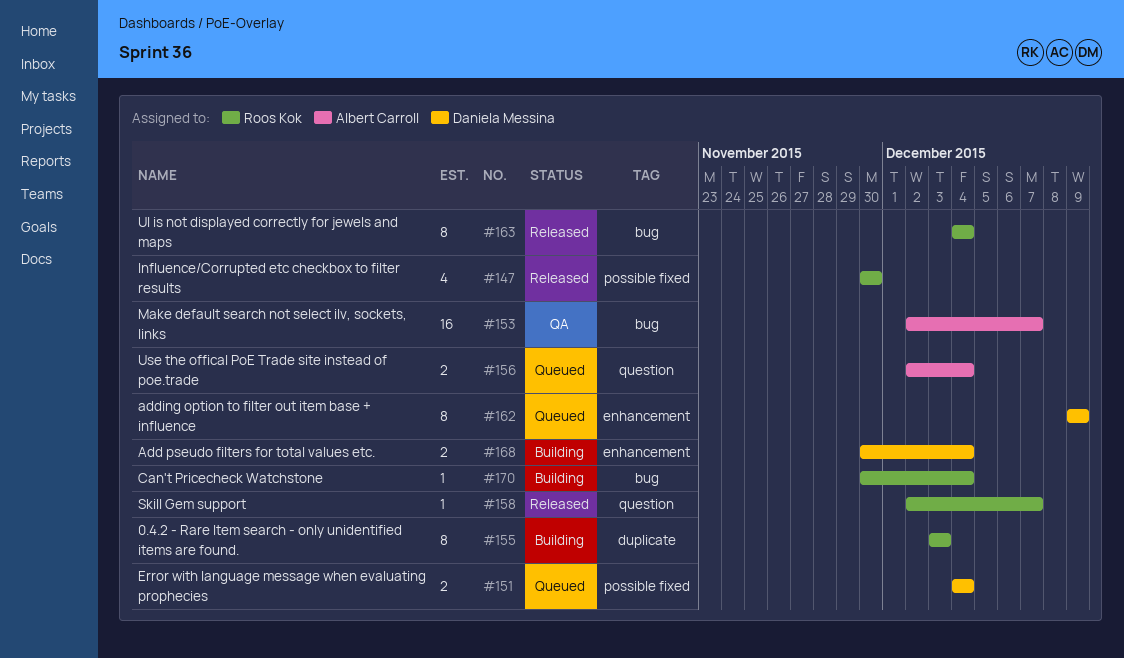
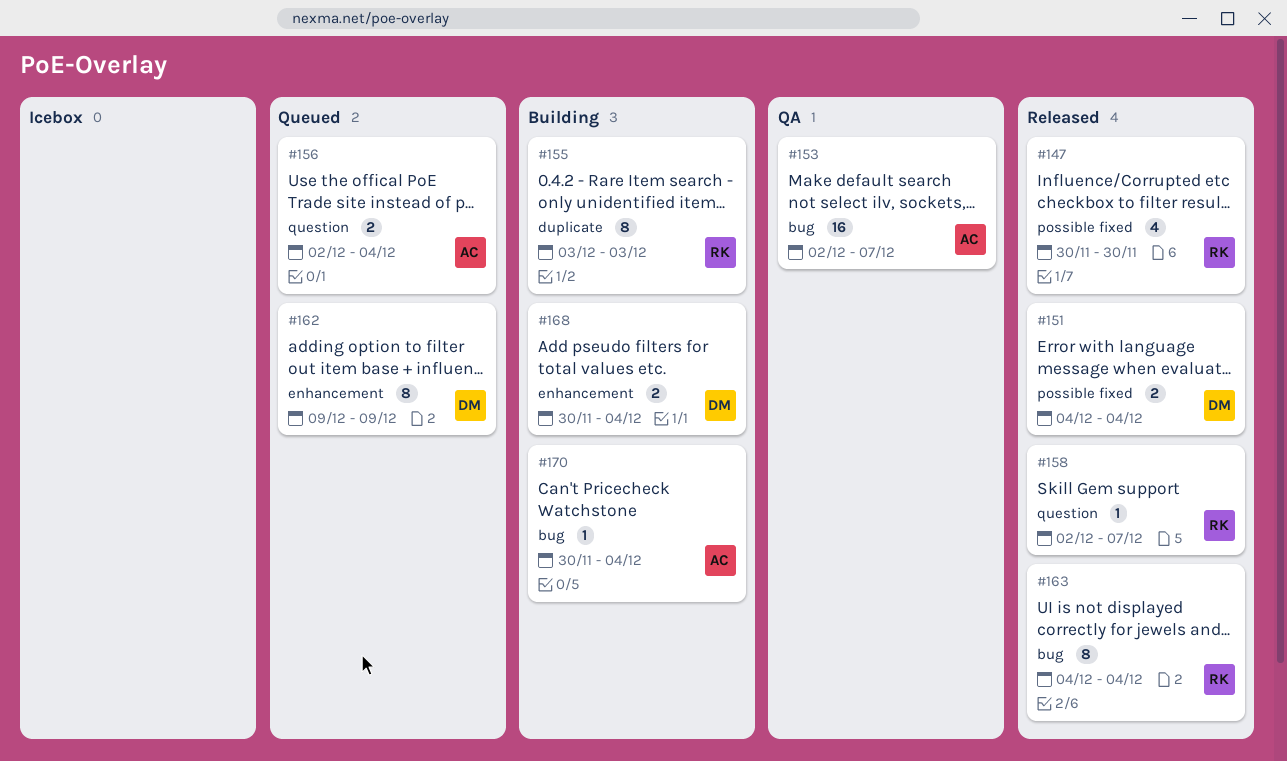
#151, status: Queued -> Released
#170, owner: Roos Kok -> Albert Carroll

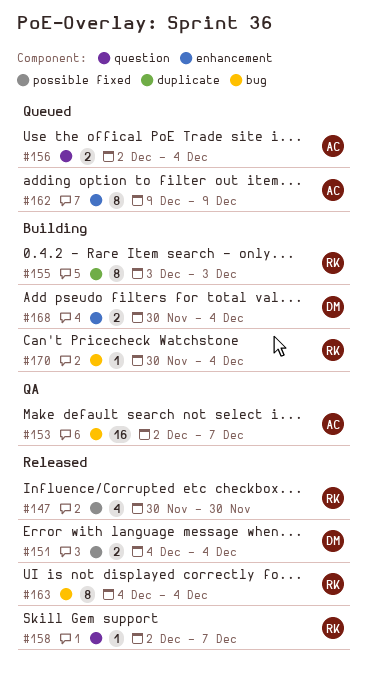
#162, owner: DM -> AC
#170, owner: AC -> RK

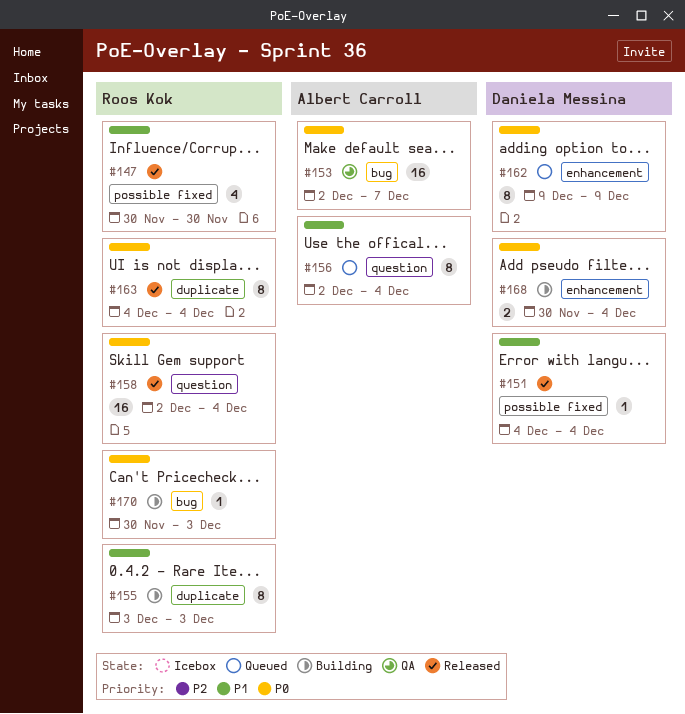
#151, estimate: 2 -> 1
#156, estimate: 2 -> 8
#158, estimate: 1 -> 16
#158, due: Dec 7 -> Dec 4
#162, owner: Albert Carroll -> Daniela Messina
#163, label: bug -> duplicate
#170, due: Dec 4 -> Dec 3

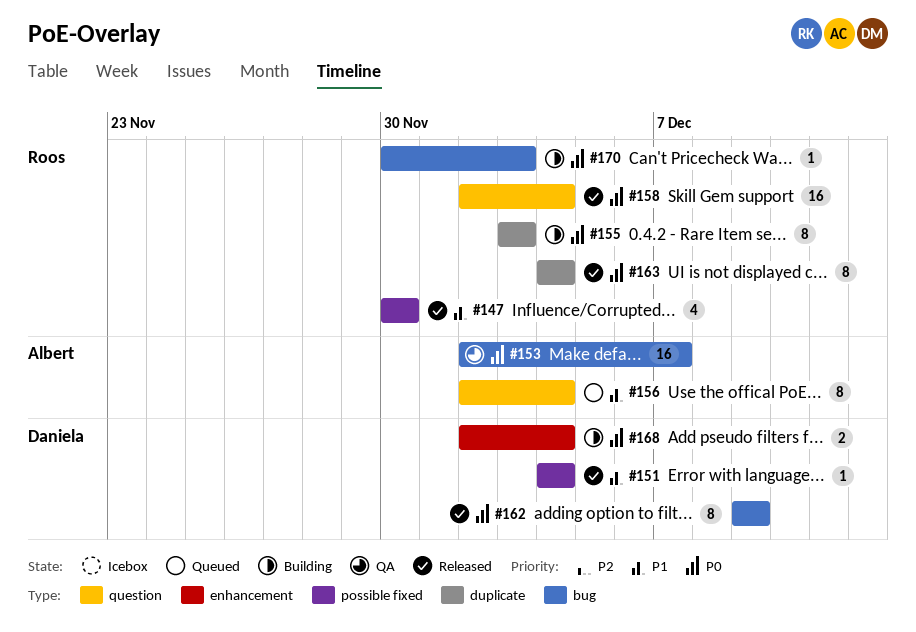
#155, priority: P1 -> P0
#162, status: Queued -> Released
#162, label: enhancement -> bug
#168, start: Nov 30 -> Dec 2

